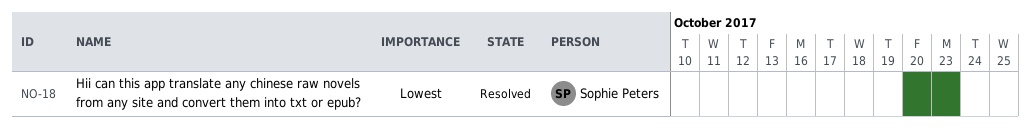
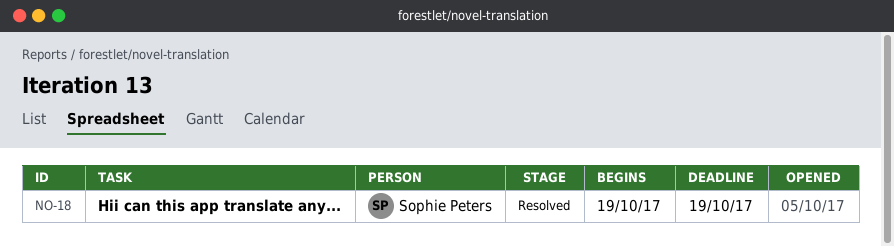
NO-18, start: Oct 20 -> Oct 19
NO-18, due: Oct 23 -> Oct 19

